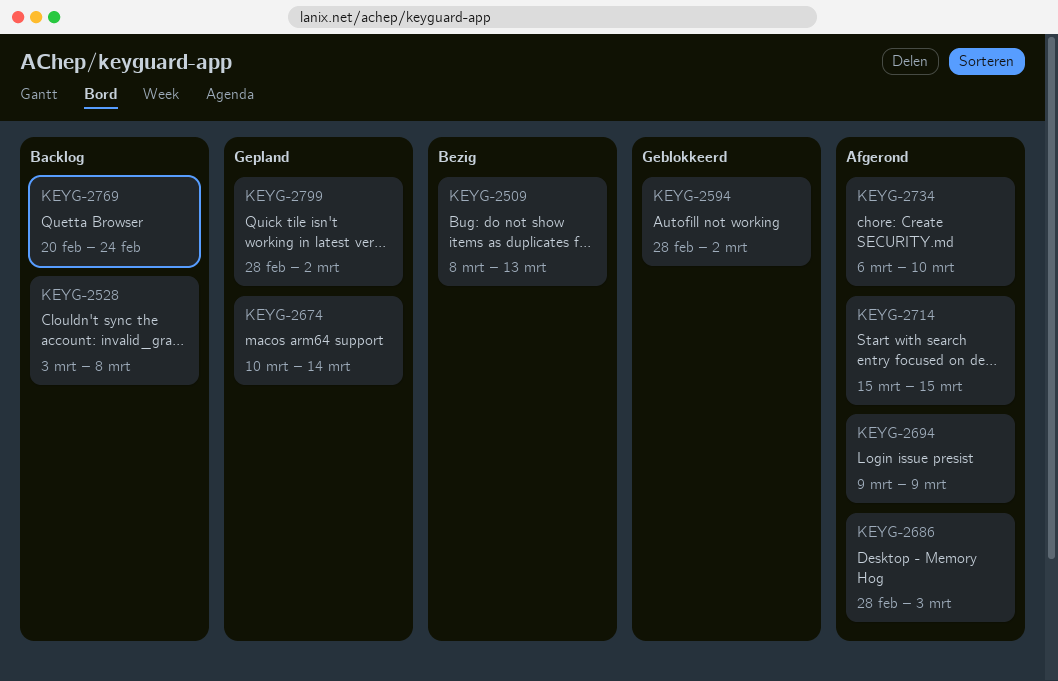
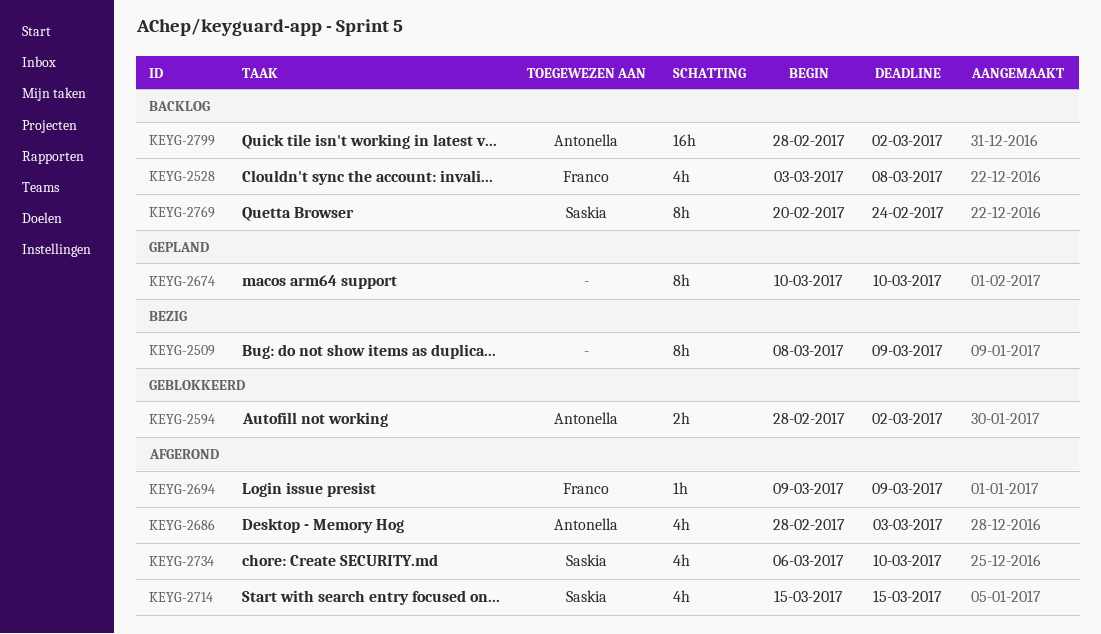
KEYG-2509, due: Mar 13 -> Mar 9
KEYG-2674, due: Mar 14 -> Mar 10
KEYG-2799, status: Gepland -> Backlog

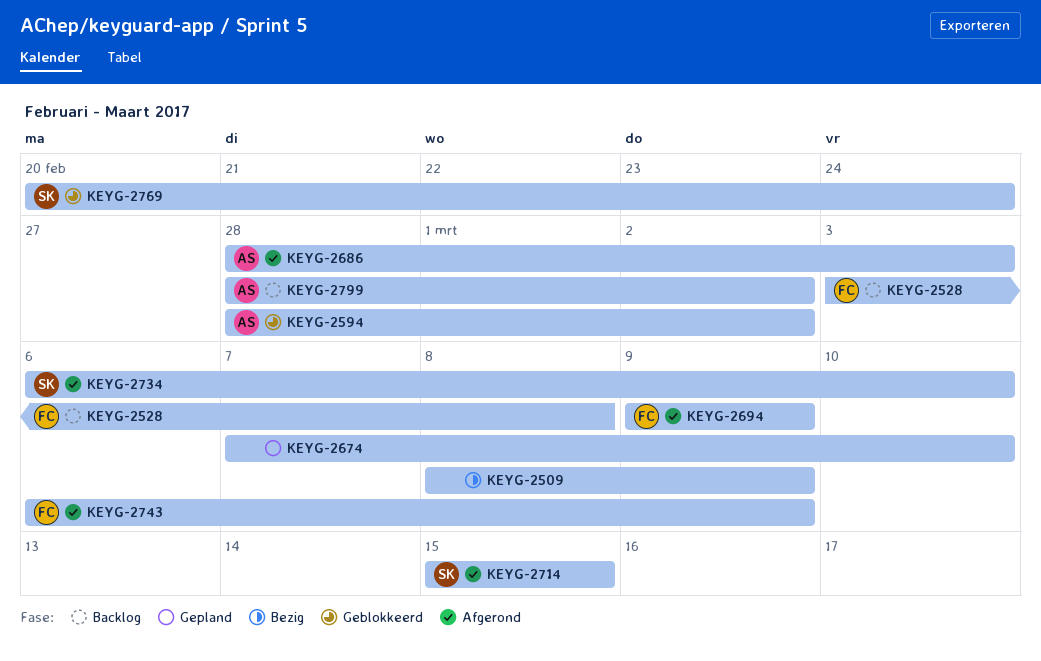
KEYG-2674, start: Mar 10 -> Mar 7
KEYG-2743: none -> present
KEYG-2769, status: Backlog -> Geblokkeerd

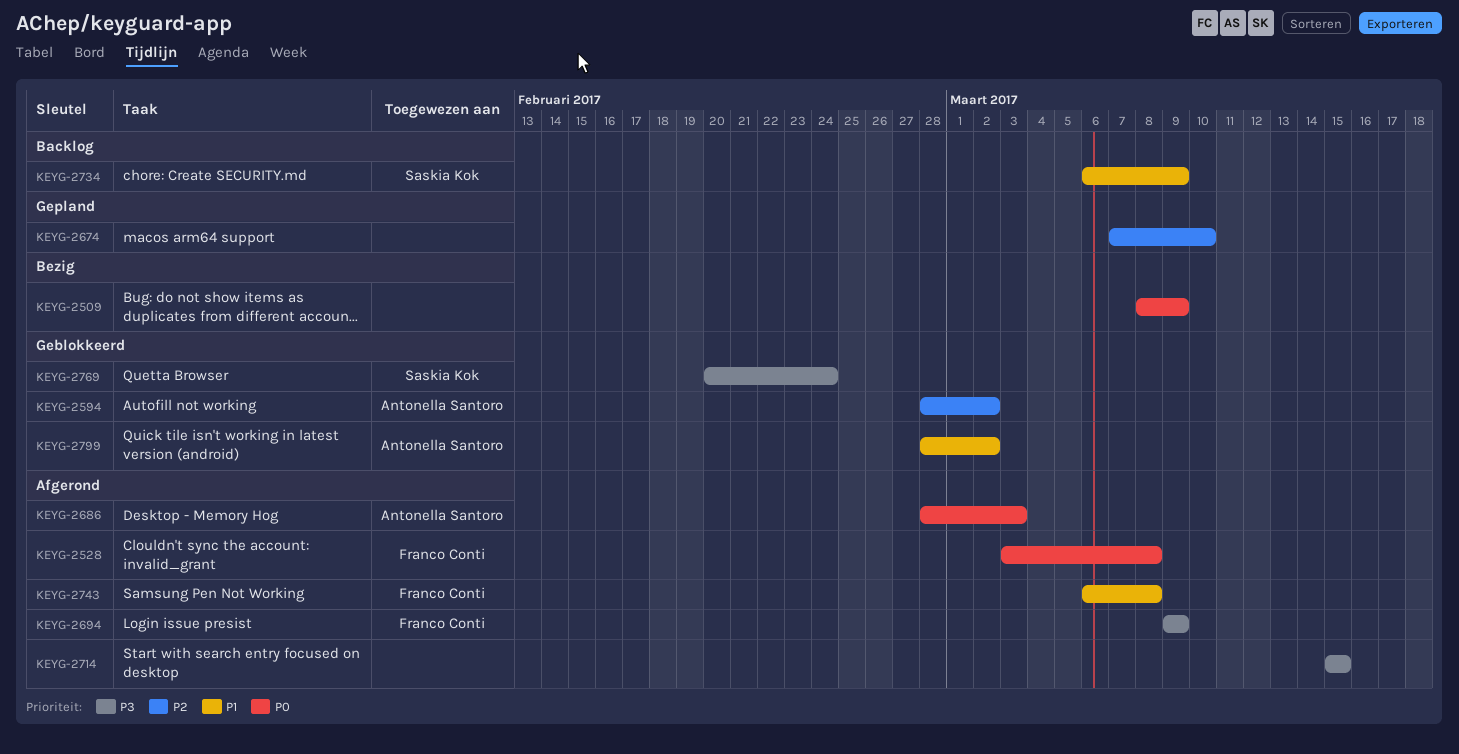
KEYG-2528, status: Backlog -> Afgerond
KEYG-2714, owner: Saskia Kok -> none
KEYG-2734, status: Afgerond -> Backlog
KEYG-2734, due: Mar 10 -> Mar 9
KEYG-2743, due: Mar 9 -> Mar 8
KEYG-2799, status: Backlog -> Geblokkeerd

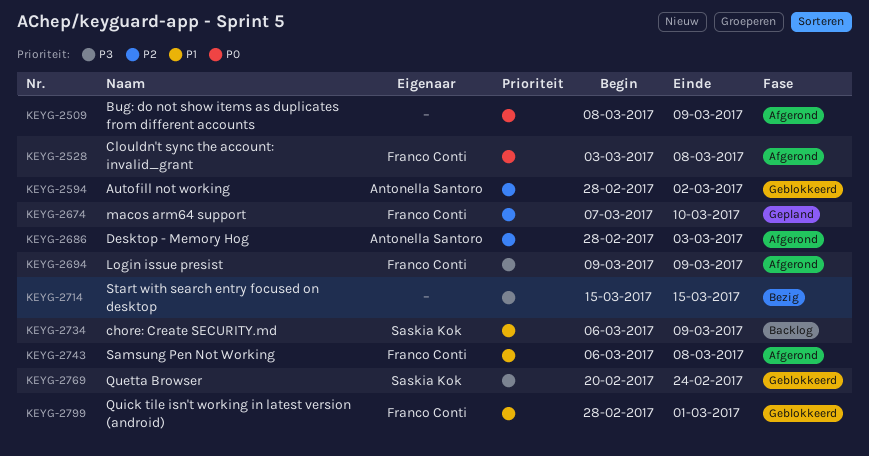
KEYG-2509, status: Bezig -> Afgerond
KEYG-2674, owner: none -> Franco Conti
KEYG-2686, priority: P0 -> P2
KEYG-2714, status: Afgerond -> Bezig
KEYG-2799, owner: Antonella Santoro -> Franco Conti
KEYG-2799, due: Mar 2 -> Mar 1

